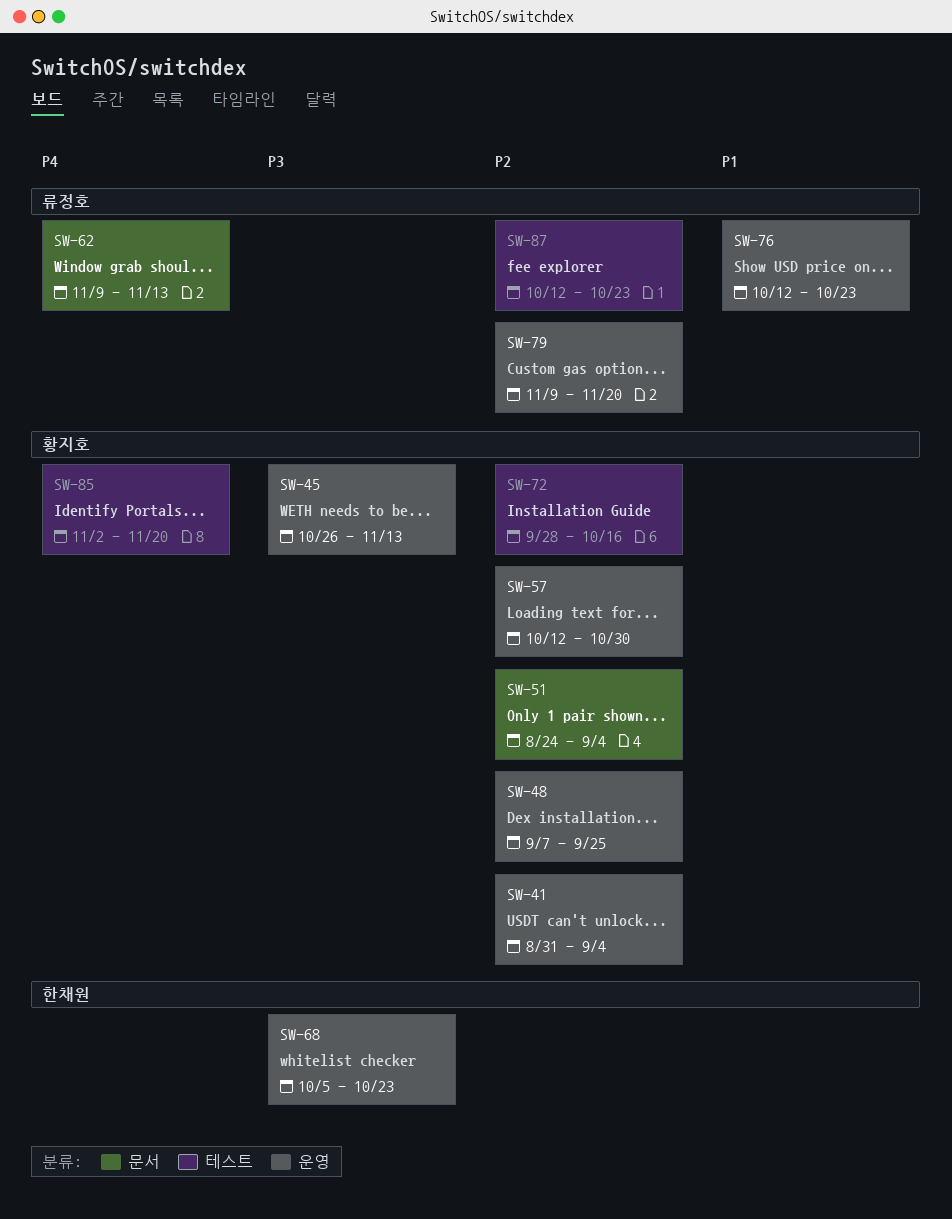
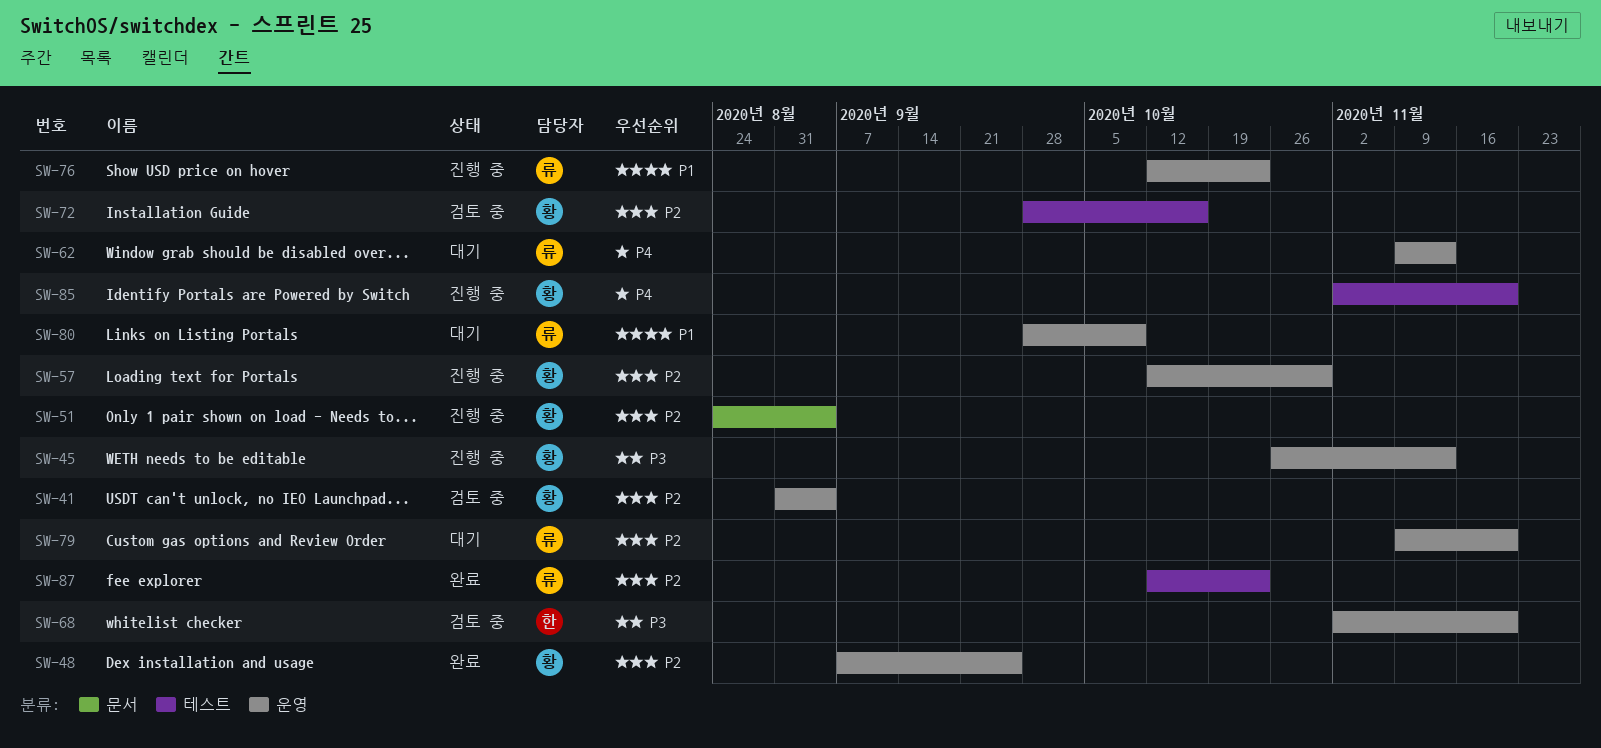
SW-62, label: 문서 -> 운영
SW-68, start: Oct 5 -> Nov 2
SW-68, due: Oct 23 -> Nov 20
SW-80: none -> present

